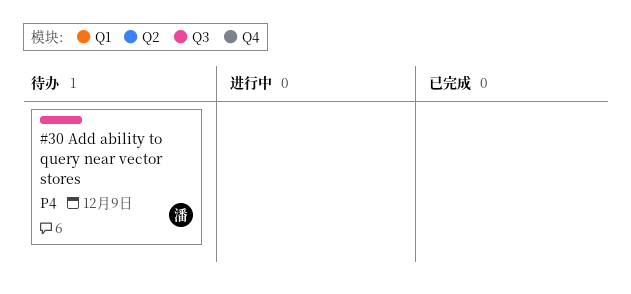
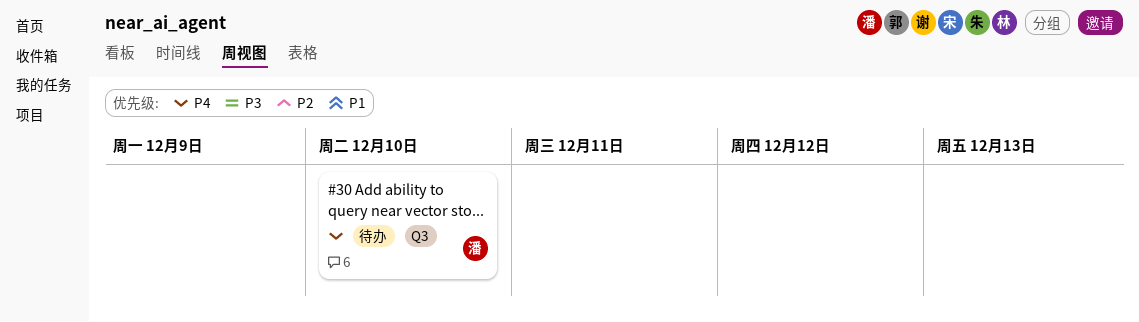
#30, due: Dec 9 -> Dec 10

